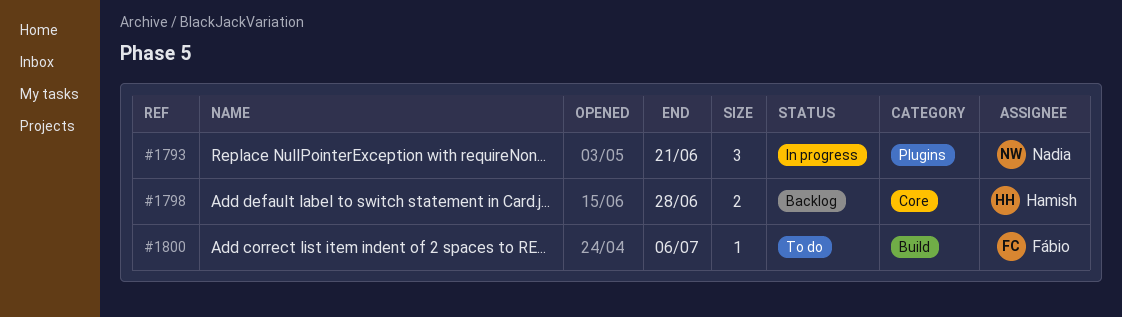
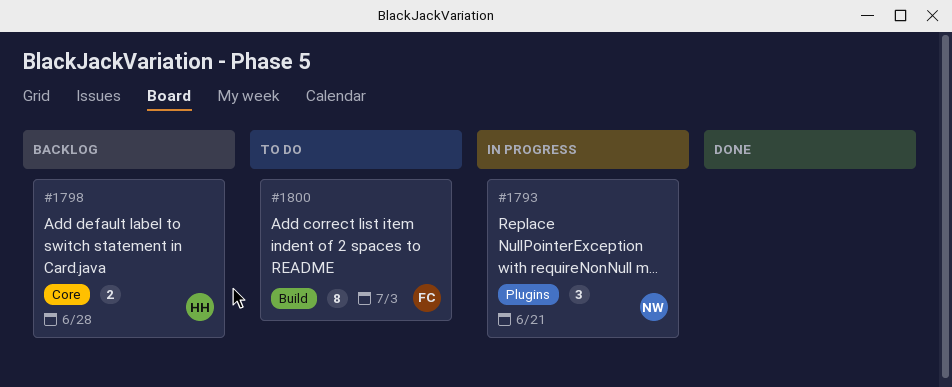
#1800, estimate: 1 -> 8
#1800, due: Jul 6 -> Jul 3

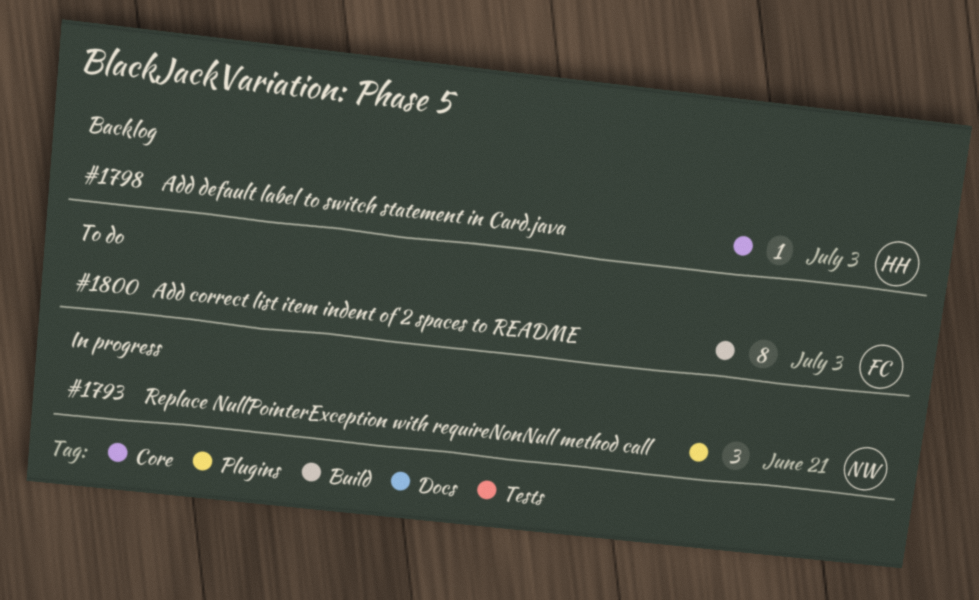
#1798, estimate: 2 -> 1
#1798, due: Jun 28 -> Jul 3

